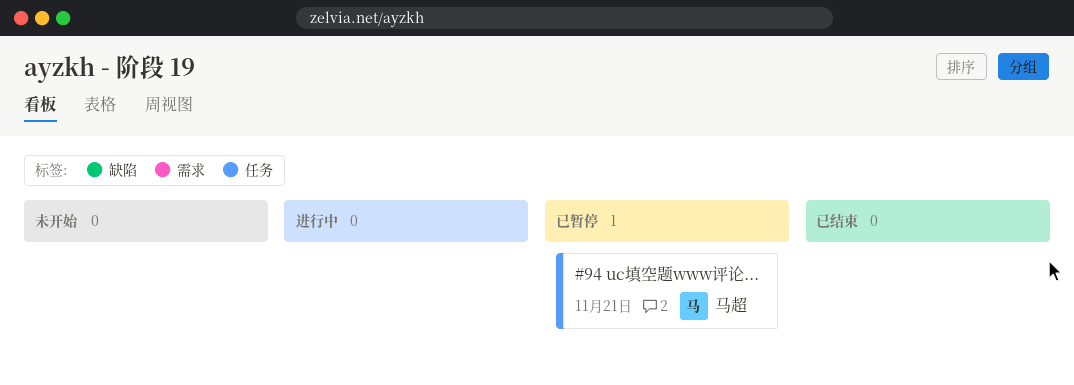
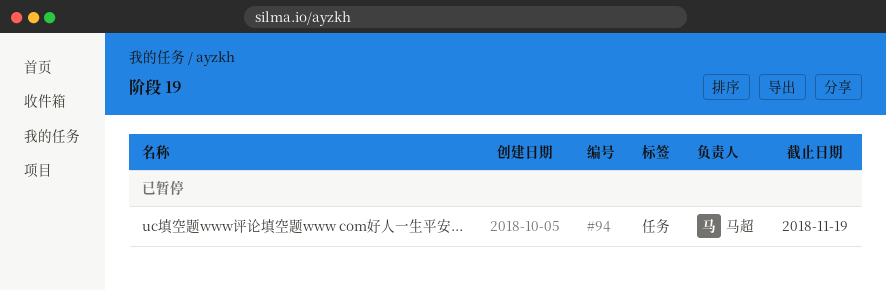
#94, due: Nov 21 -> Nov 19

